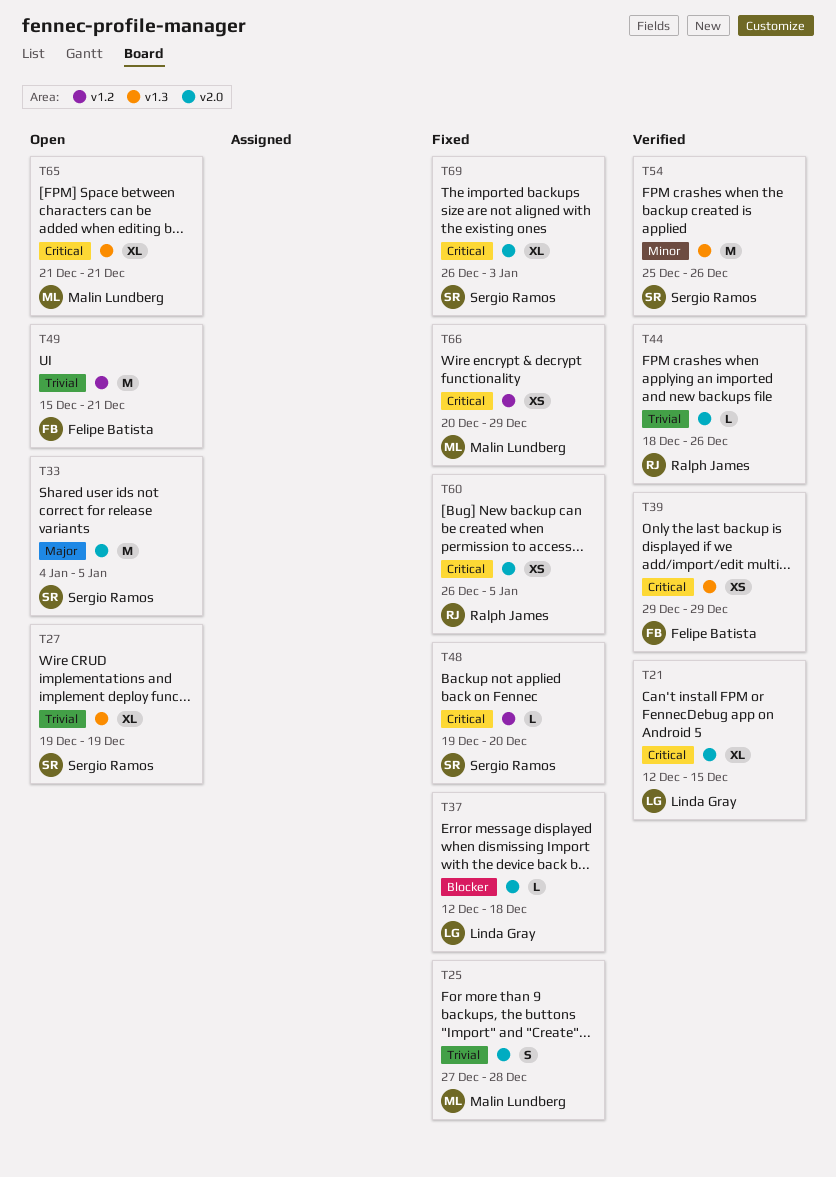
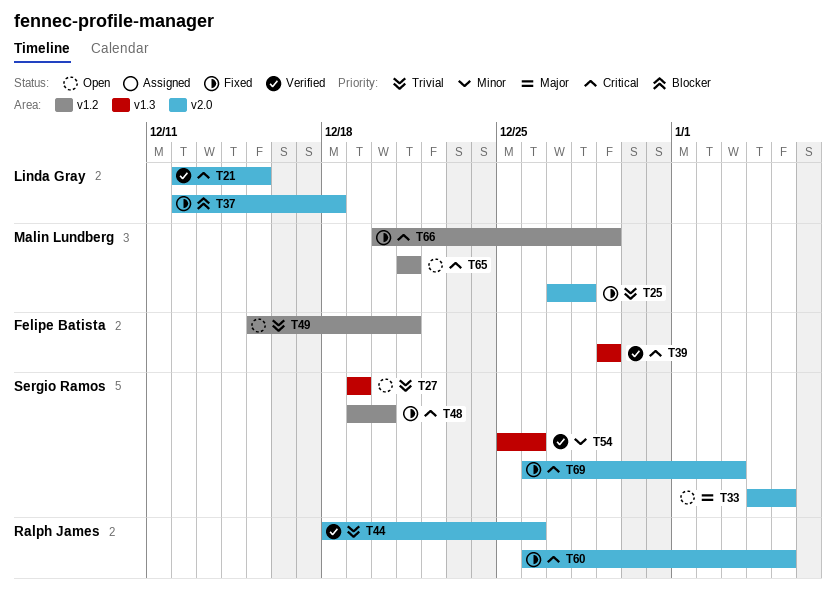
T65, label: v1.3 -> v1.2

